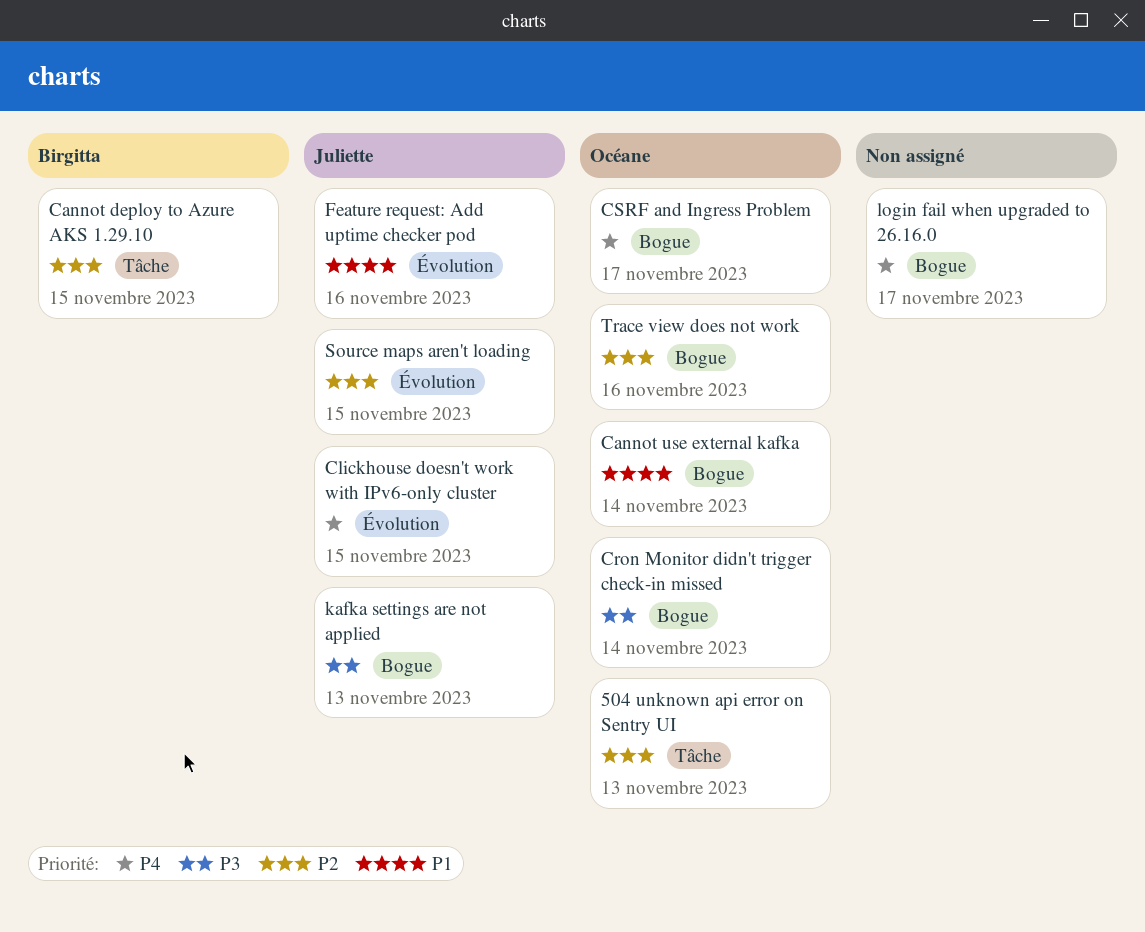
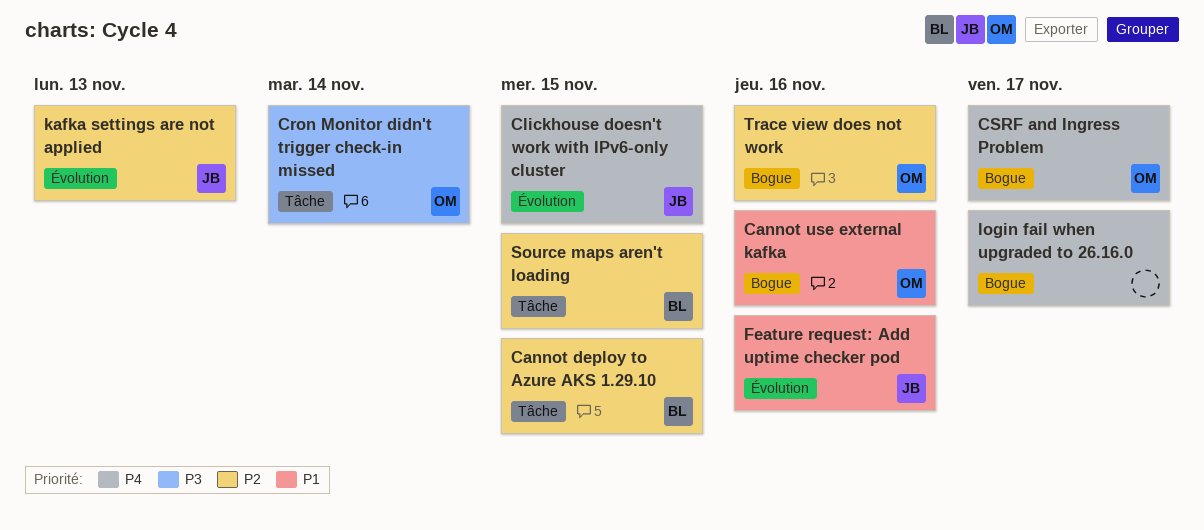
504 unknown api error on Sentry UI: present -> none
Cannot use external kafka, due: Nov 14 -> Nov 16
Cron Monitor didn't trigger check-in missed, label: Bogue -> Tâche
kafka settings are not applied, priority: P3 -> P2
kafka settings are not applied, label: Bogue -> Évolution
Source maps aren't loading, owner: Juliette -> Birgitta
Source maps aren't loading, label: Évolution -> Tâche

